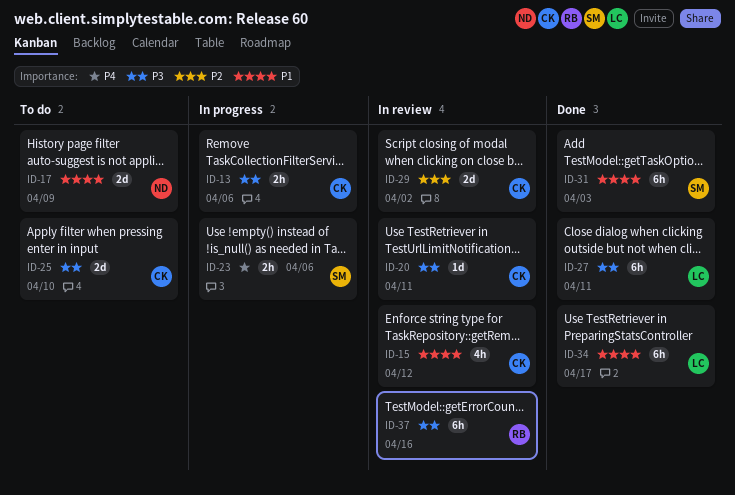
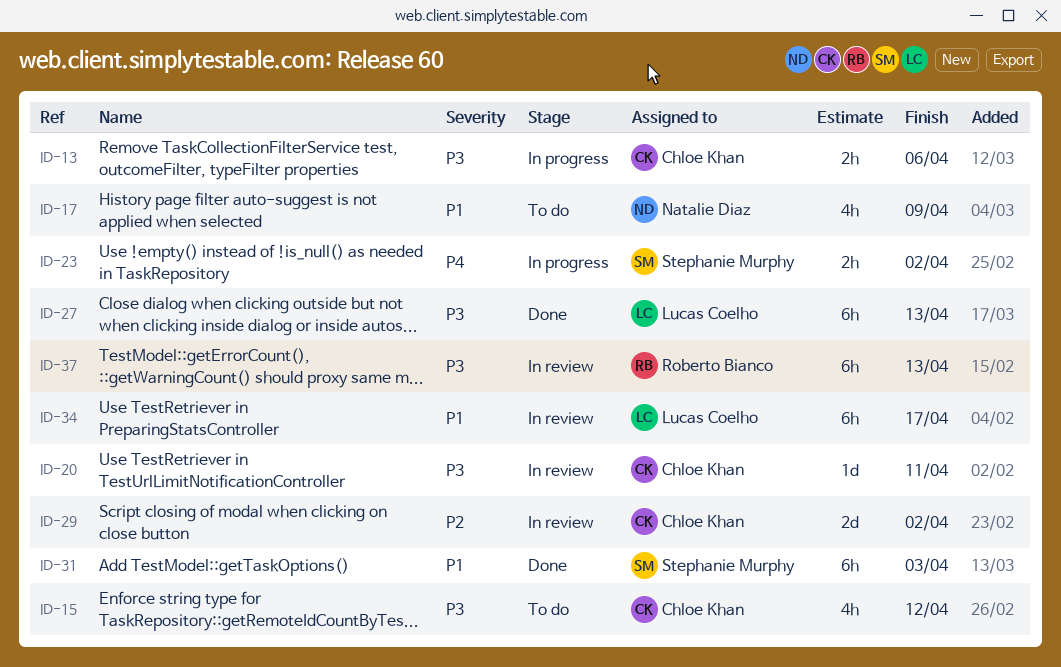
ID-15, status: In review -> To do
ID-15, priority: P1 -> P3
ID-17, estimate: 2d -> 4h
ID-23, due: Apr 6 -> Apr 2
ID-25: present -> none
ID-27, due: Apr 11 -> Apr 13
ID-34, status: Done -> In review
ID-37, due: Apr 16 -> Apr 13

